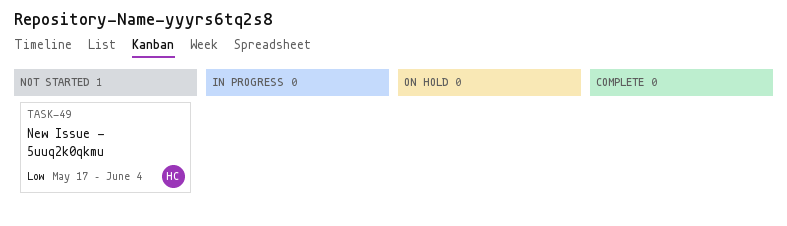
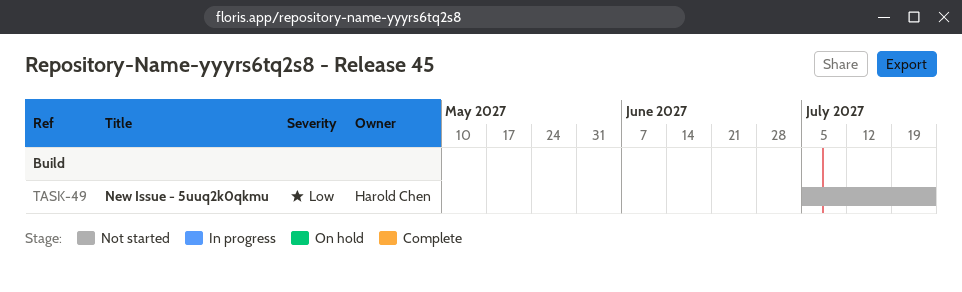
TASK-49, start: May 17 -> Jul 5
TASK-49, due: Jun 4 -> Jul 23

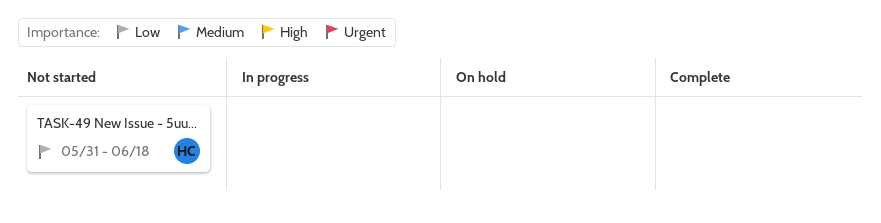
TASK-49, start: Jul 5 -> May 31
TASK-49, due: Jul 23 -> Jun 18

